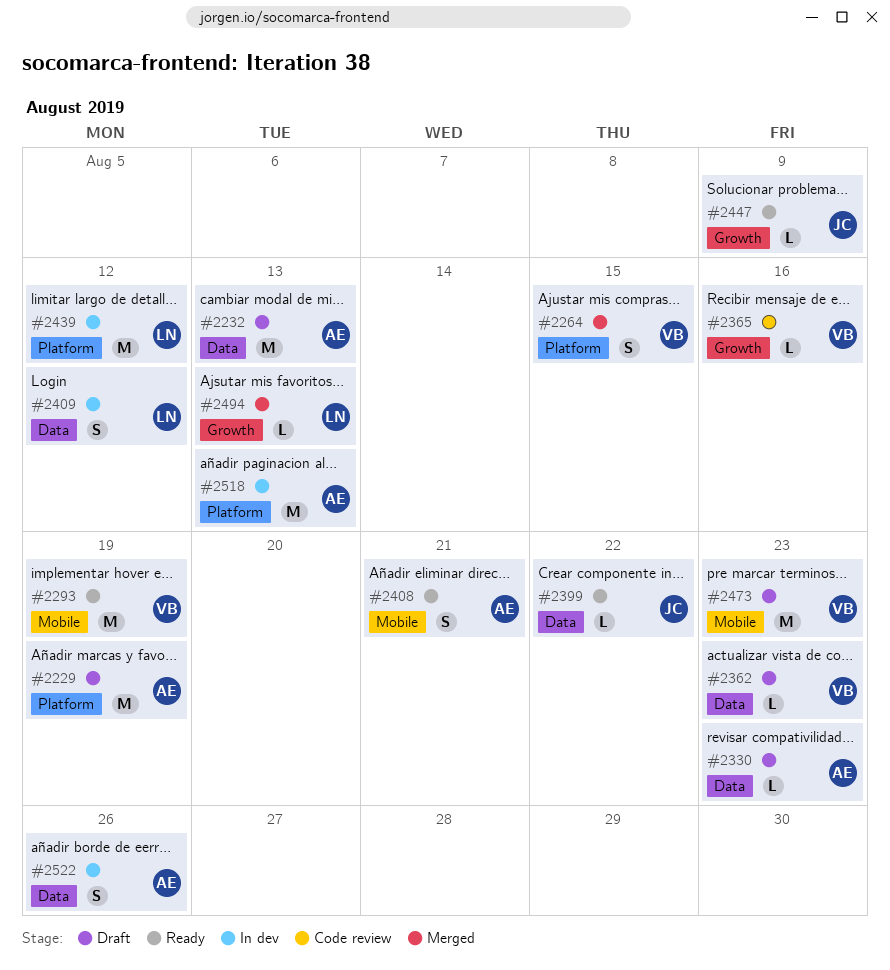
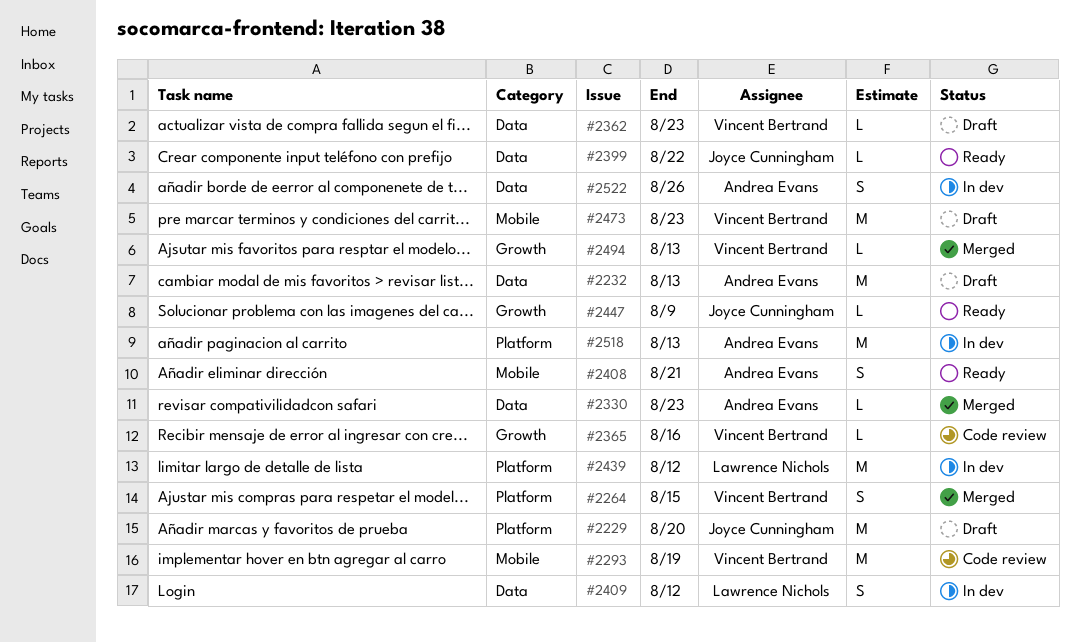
#2229, owner: Andrea Evans -> Joyce Cunningham
#2229, due: Aug 19 -> Aug 20
#2293, status: Ready -> Code review
#2330, status: Draft -> Merged
#2494, owner: Lawrence Nichols -> Vincent Bertrand

